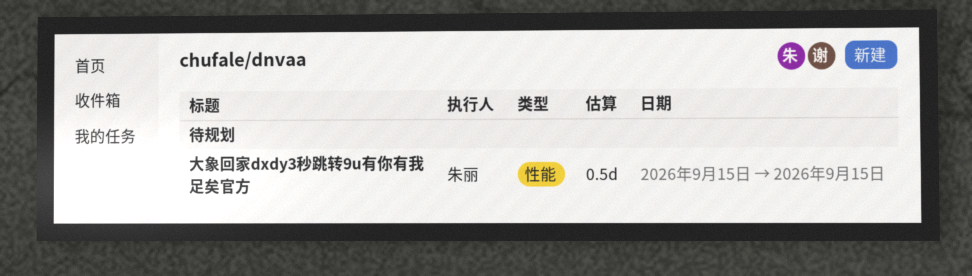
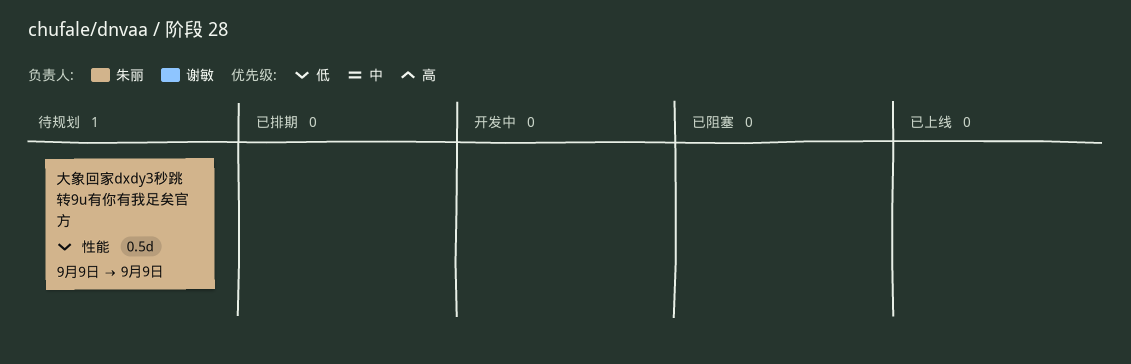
大象回家dxdy3秒跳转9u有你有我足矣官方, start: Sep 15 -> Sep 9
大象回家dxdy3秒跳转9u有你有我足矣官方, due: Sep 15 -> Sep 9

